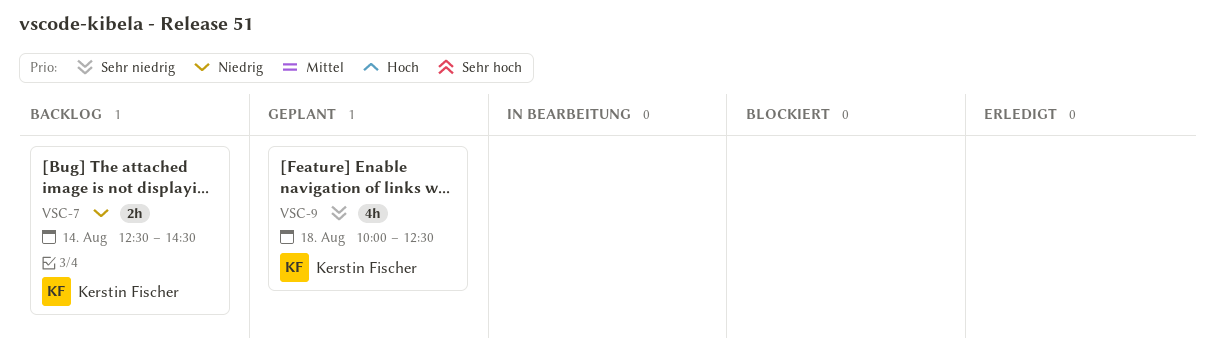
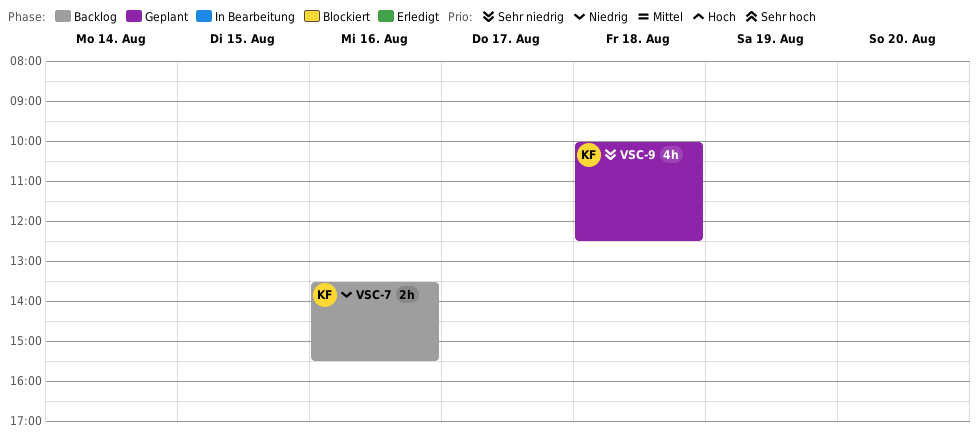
VSC-7, day: Aug 14 -> Aug 16
VSC-7, begins: 12:30 -> 13:30
VSC-7, ends: 14:30 -> 15:30

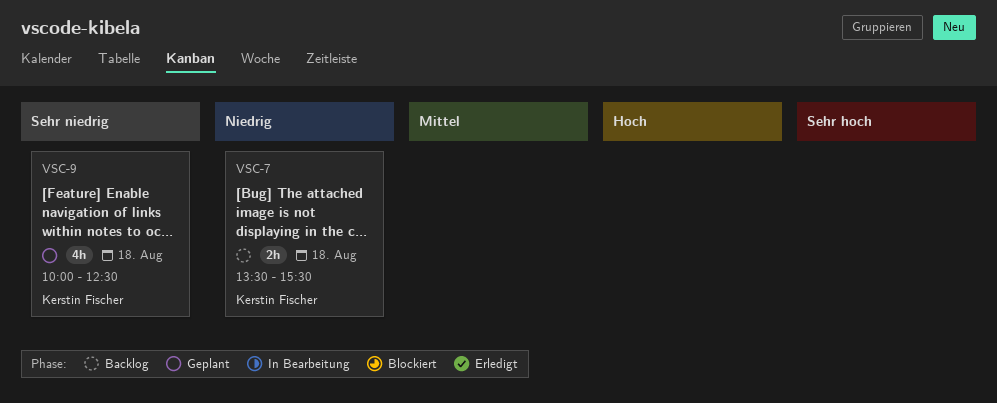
VSC-7, day: Aug 16 -> Aug 18

